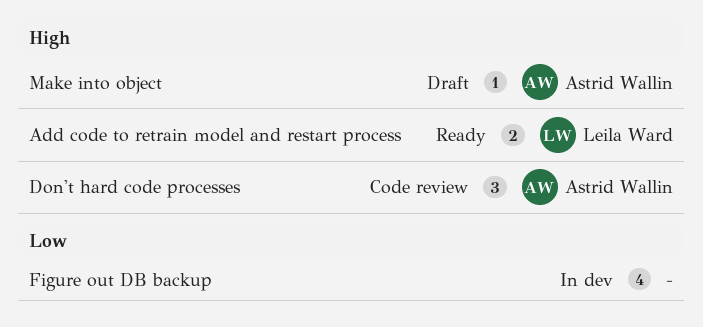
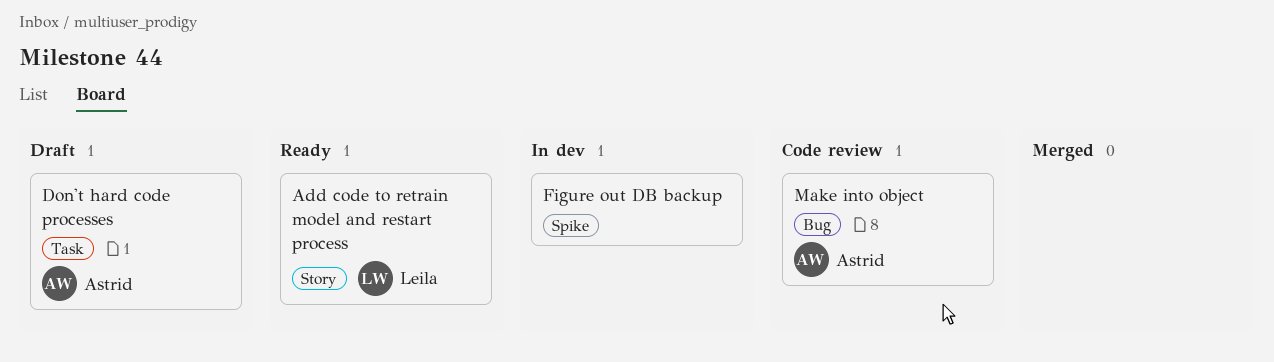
Don't hard code processes, status: Code review -> Draft
Make into object, status: Draft -> Code review

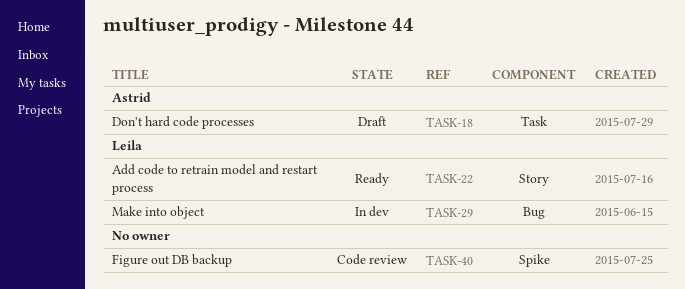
Figure out DB backup, status: In dev -> Code review
Make into object, status: Code review -> In dev
Make into object, owner: Astrid -> Leila

